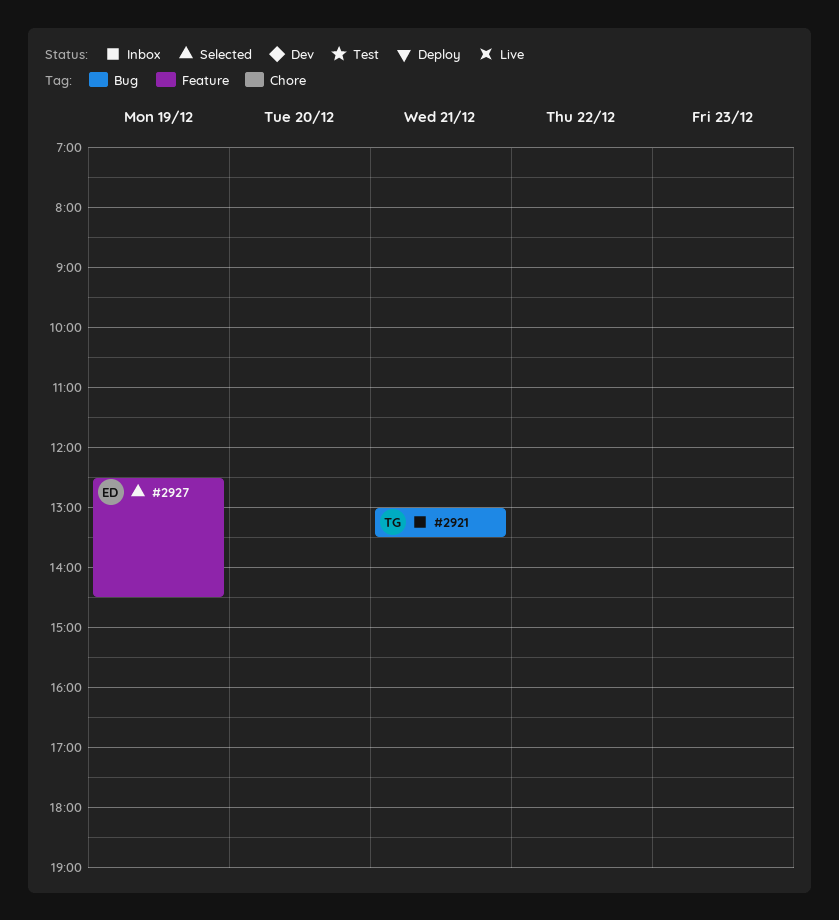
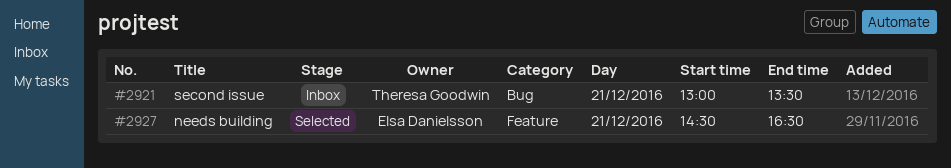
#2927, day: Dec 19 -> Dec 21
#2927, begins: 12:30 -> 14:30
#2927, ends: 14:30 -> 16:30

